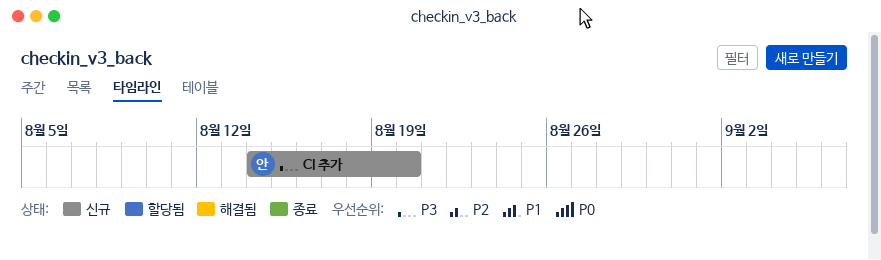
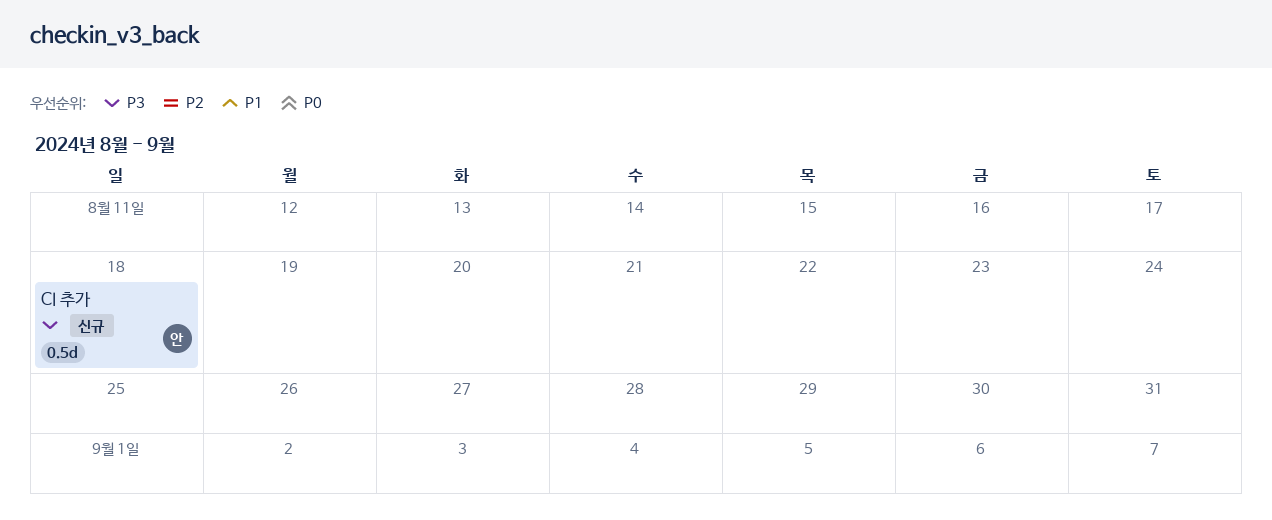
CI 추가, due: Aug 20 -> Aug 18

